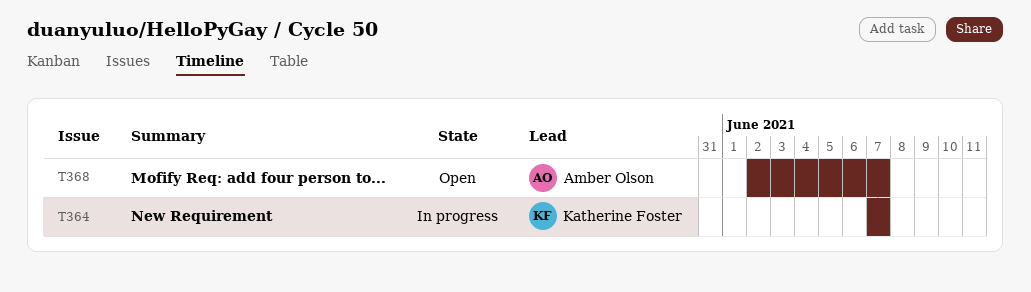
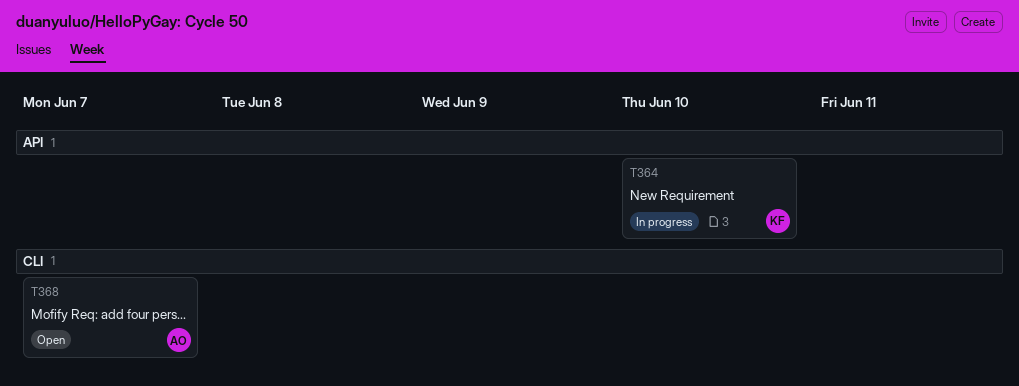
T364, due: Jun 7 -> Jun 10

